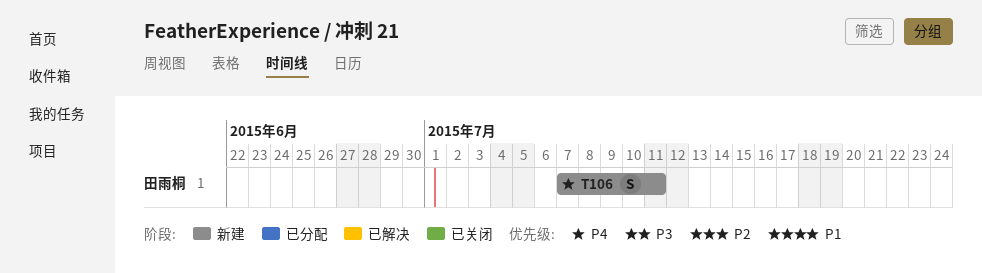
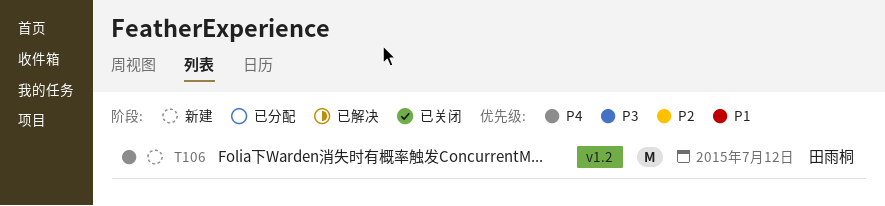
T106, estimate: S -> M
T106, due: Jul 11 -> Jul 12

